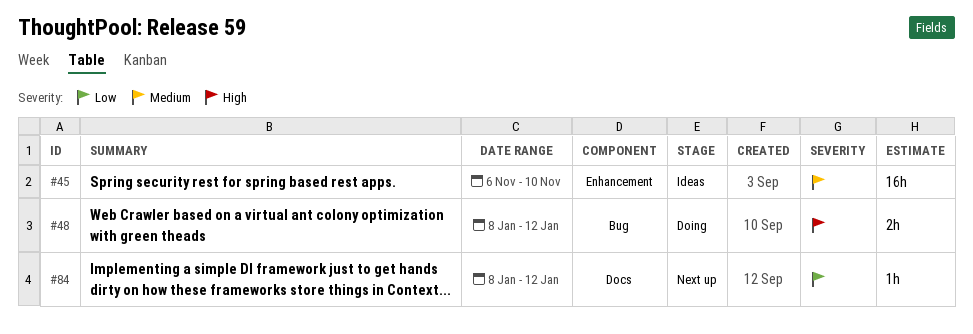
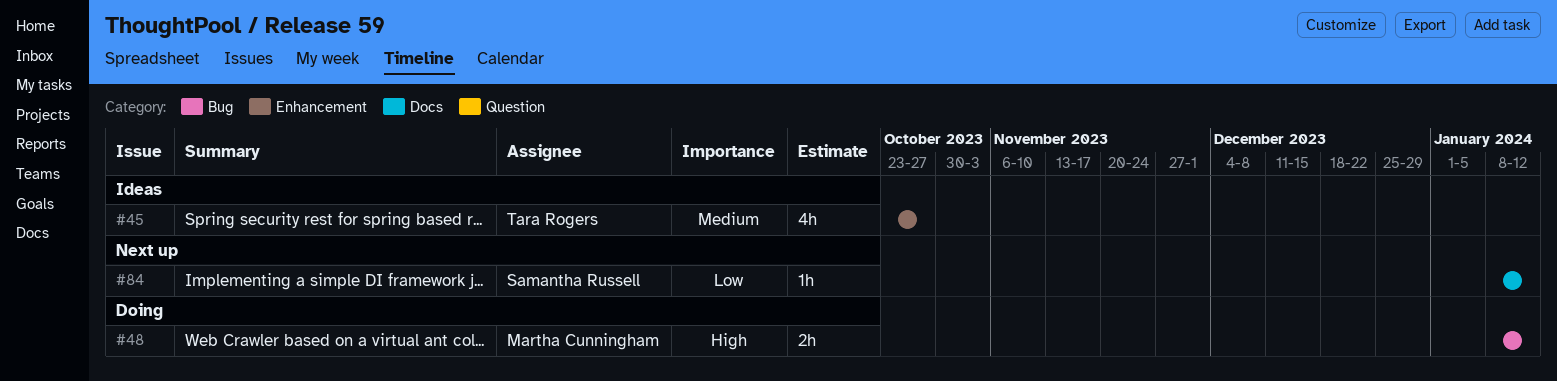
#45, estimate: 16h -> 4h
#45, start: Nov 6 -> Oct 23
#45, due: Nov 10 -> Oct 27

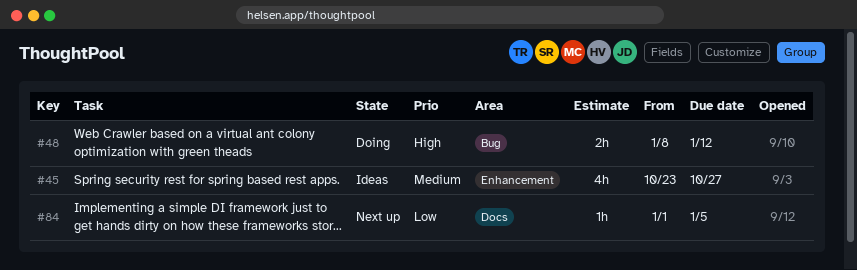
#84, start: Jan 8 -> Jan 1
#84, due: Jan 12 -> Jan 5

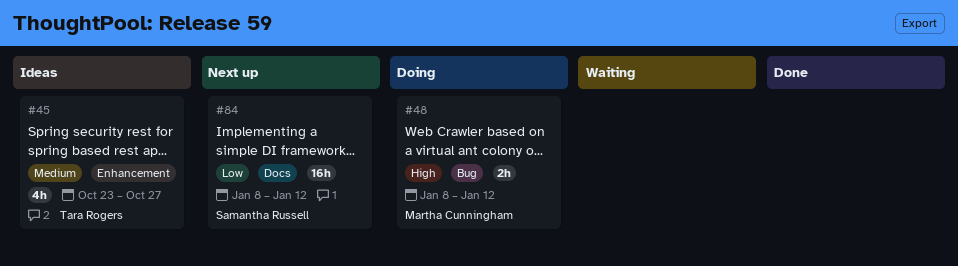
#84, estimate: 1h -> 16h
#84, start: Jan 1 -> Jan 8
#84, due: Jan 5 -> Jan 12

